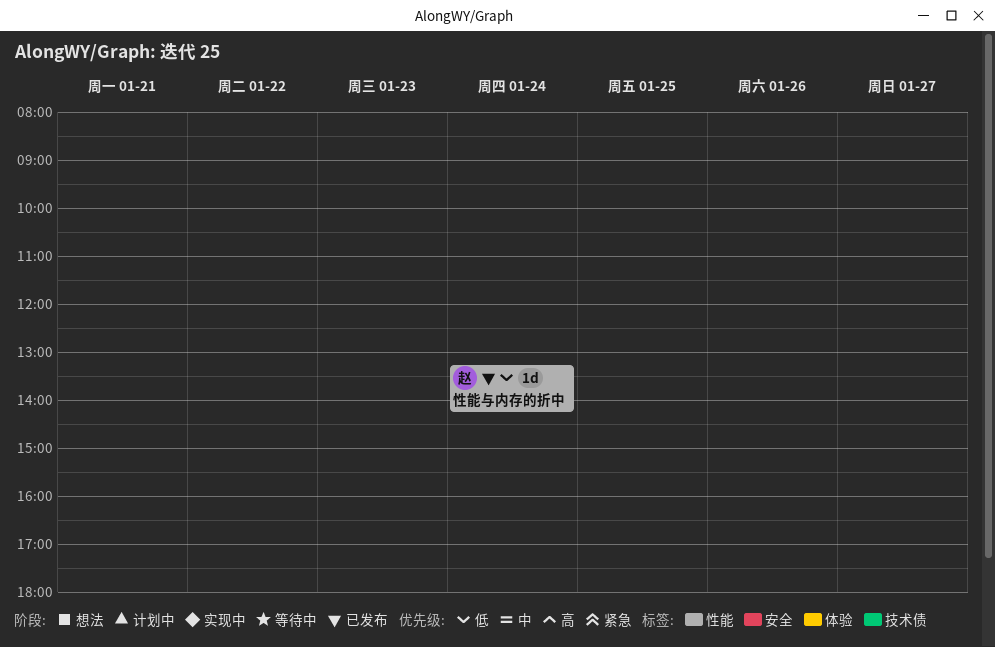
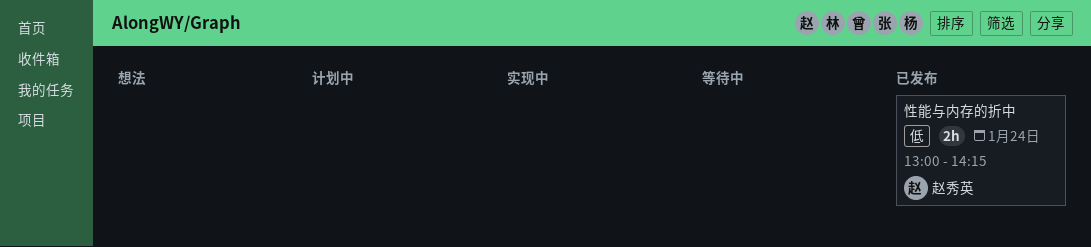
性能与内存的折中, estimate: 1d -> 2h
性能与内存的折中, begins: 13:15 -> 13:00

